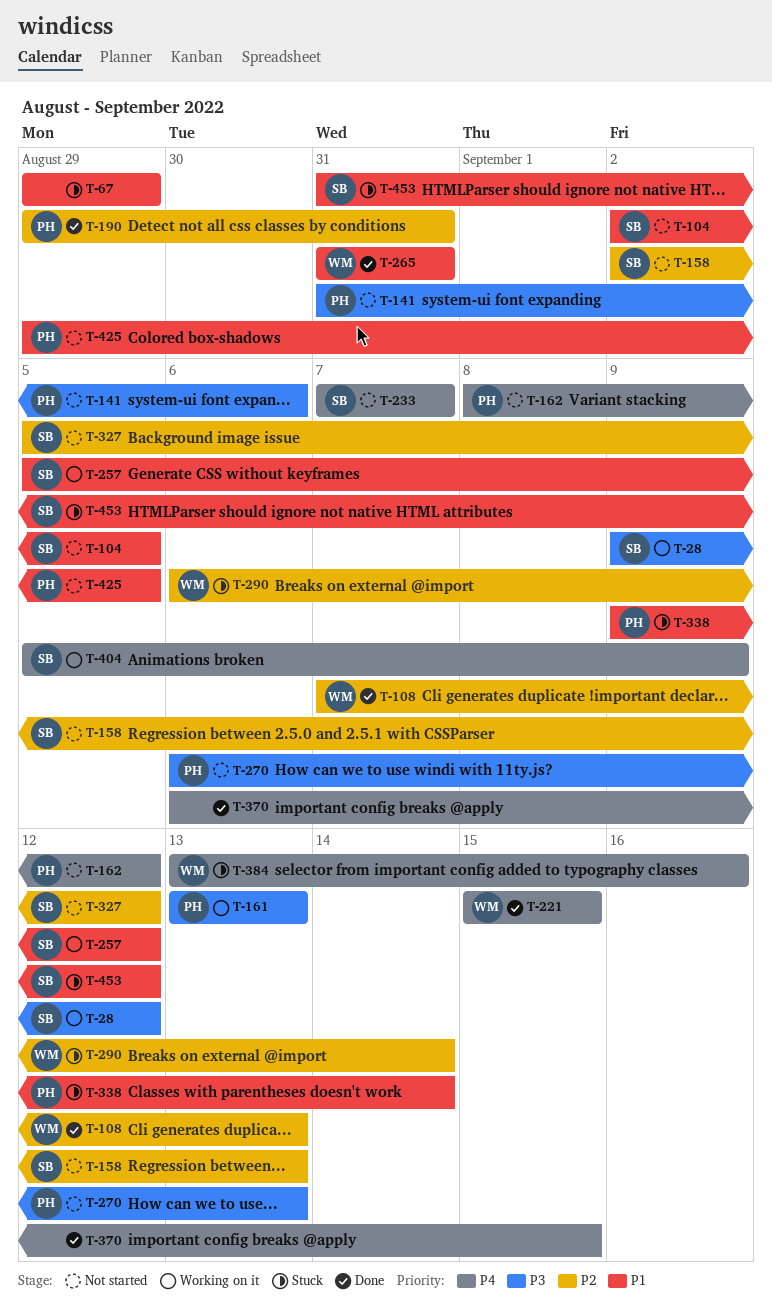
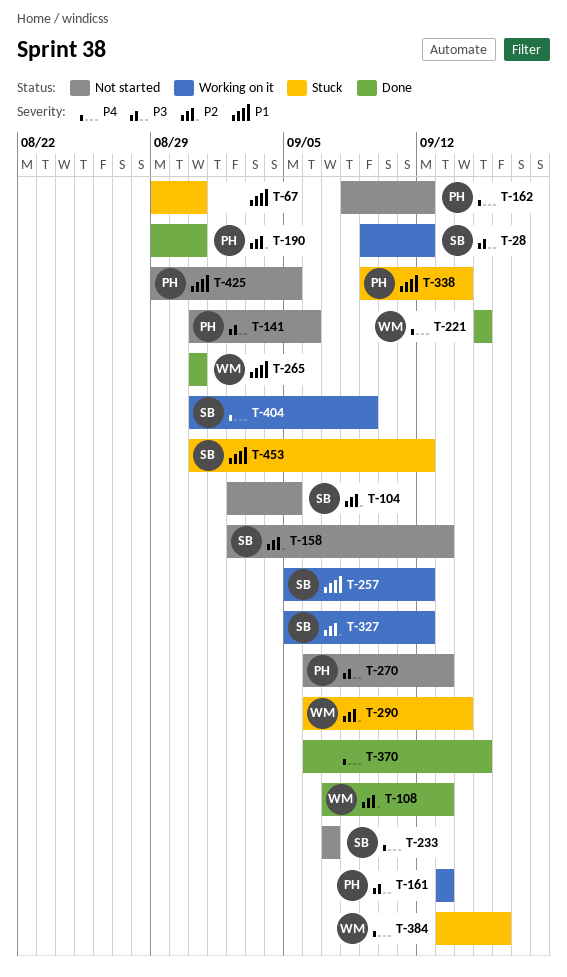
T-67, due: Aug 29 -> Aug 31
T-104, priority: P1 -> P2
T-327, status: Not started -> Working on it
T-404, start: Sep 5 -> Aug 31

